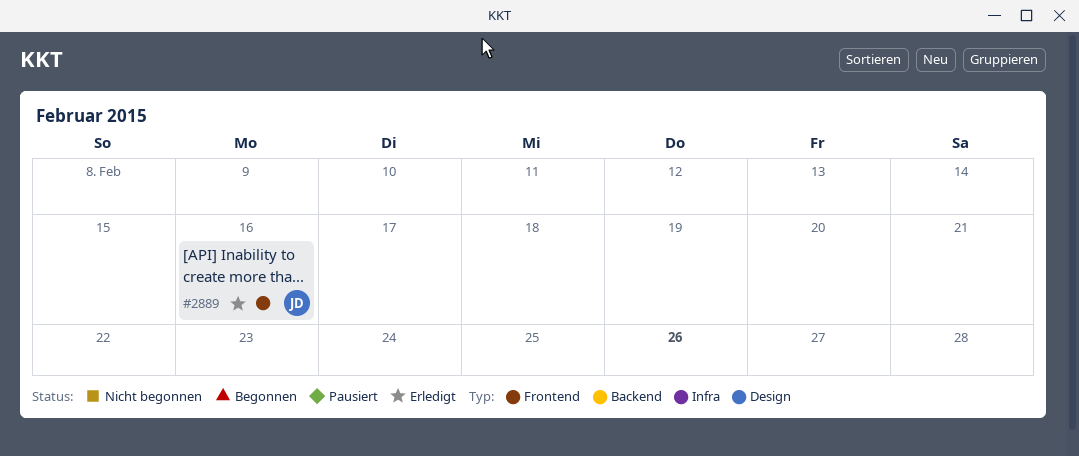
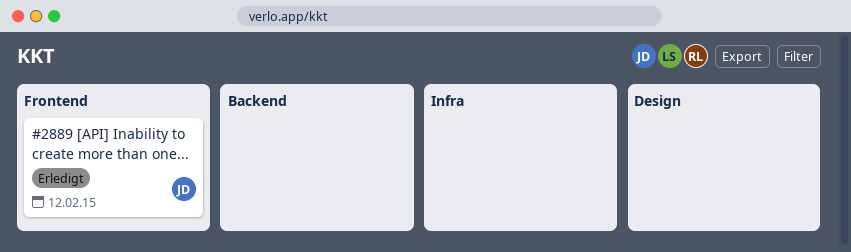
#2889, due: Feb 16 -> Feb 12

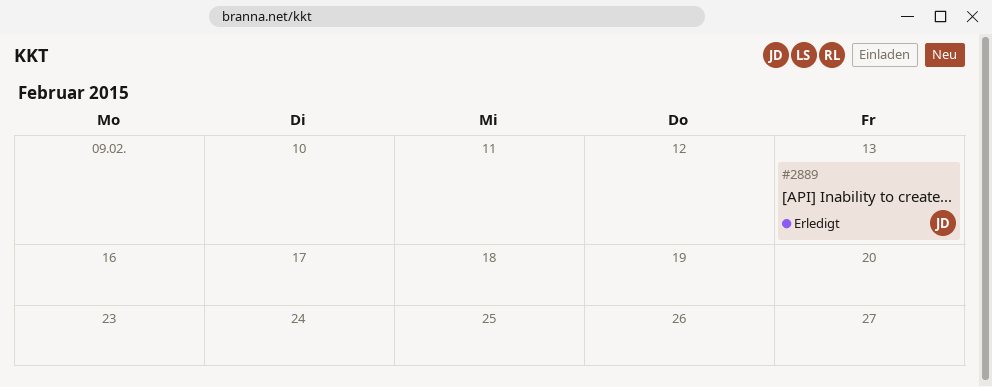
#2889, due: Feb 12 -> Feb 13

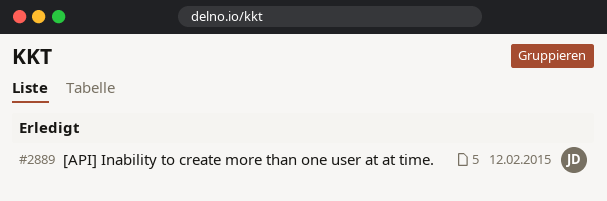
#2889, due: Feb 13 -> Feb 12

